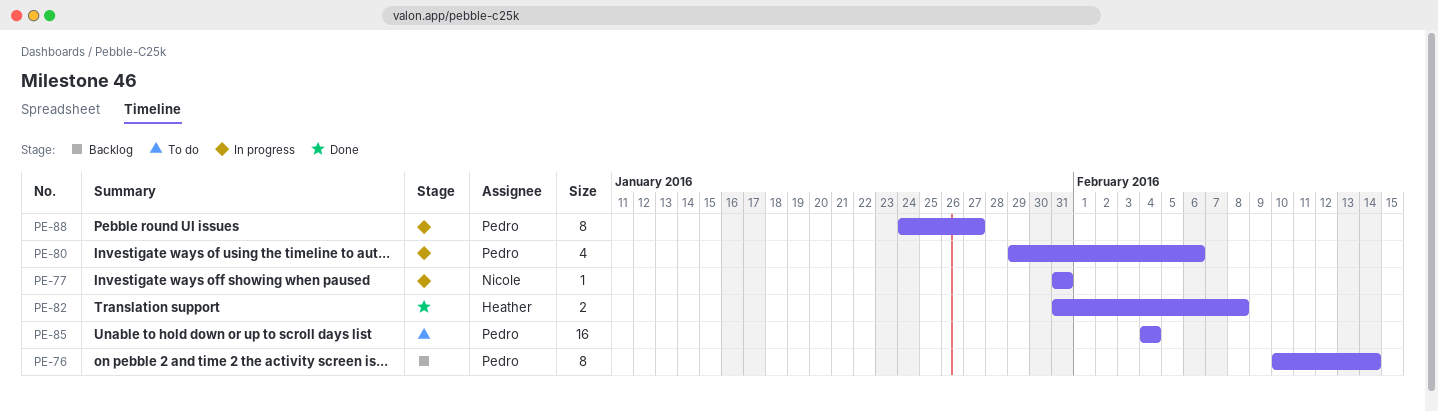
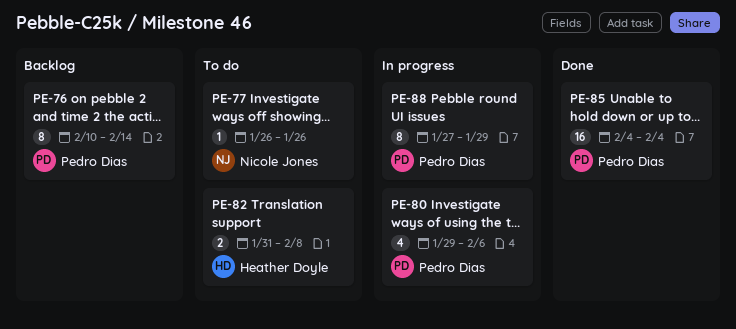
PE-77, status: In progress -> To do
PE-77, start: Jan 31 -> Jan 26
PE-77, due: Jan 31 -> Jan 26
PE-82, status: Done -> To do
PE-85, status: To do -> Done
PE-88, start: Jan 24 -> Jan 27
PE-88, due: Jan 27 -> Jan 29

